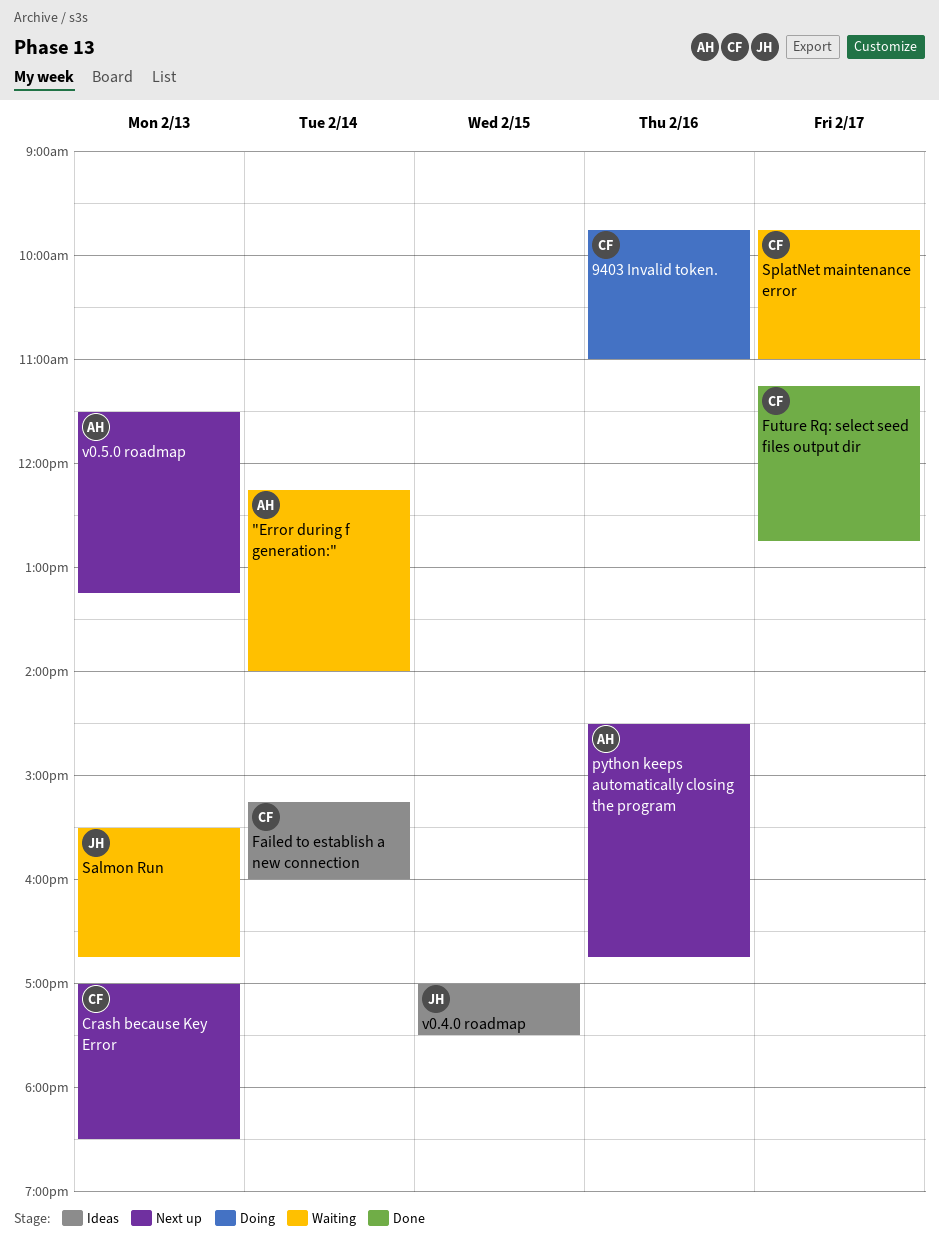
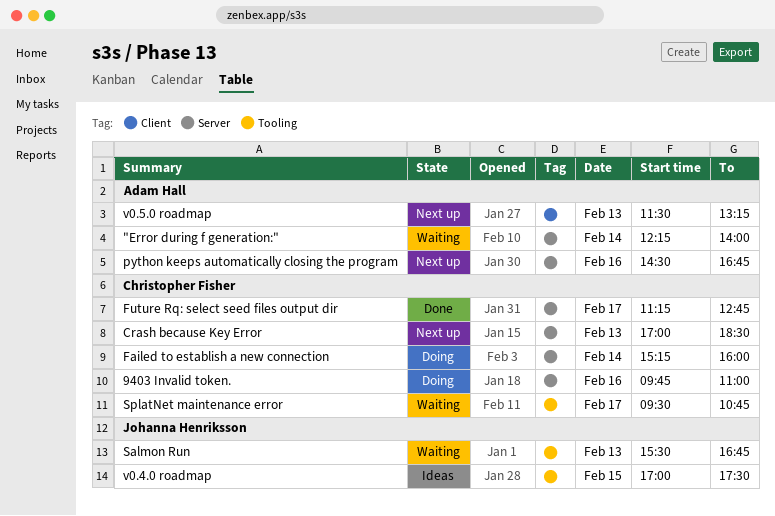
Failed to establish a new connection, status: Ideas -> Doing
SplatNet maintenance error, begins: 09:45 -> 09:30
SplatNet maintenance error, ends: 11:00 -> 10:45

